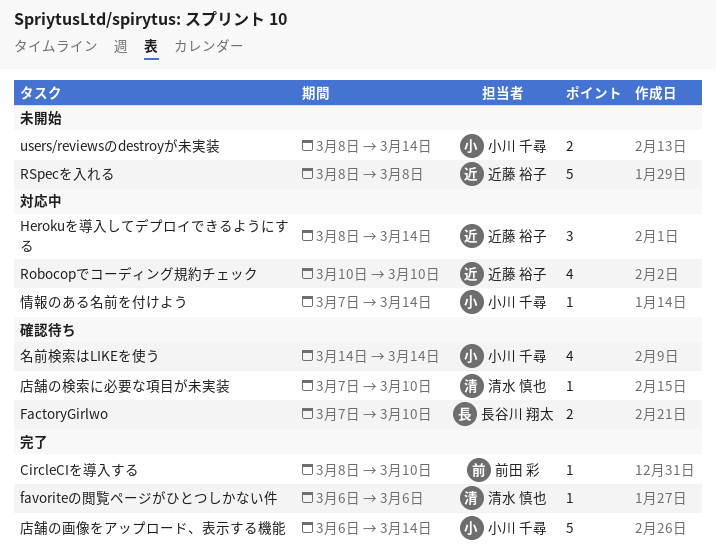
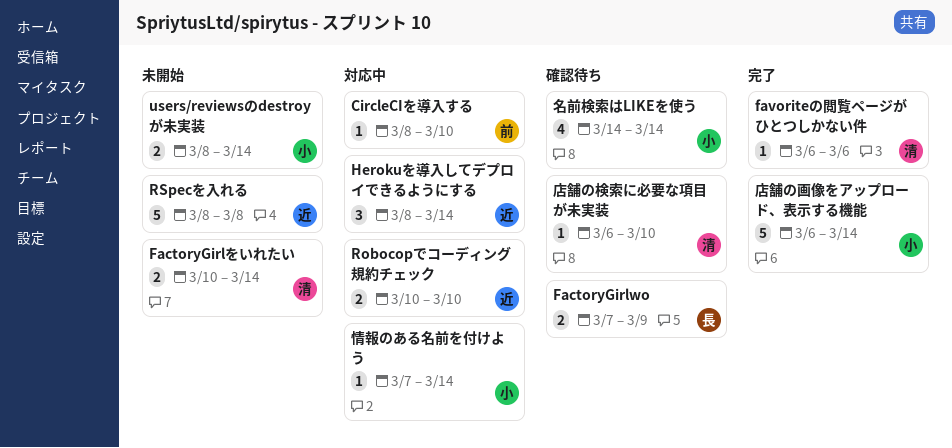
CircleCIを導入する, status: 完了 -> 対応中
FactoryGirlwo, due: Mar 10 -> Mar 9
FactoryGirlをいれたい: none -> present
Robocopでコーディング規約チェック, estimate: 4 -> 2
店舗の検索に必要な項目が未実装, start: Mar 7 -> Mar 6

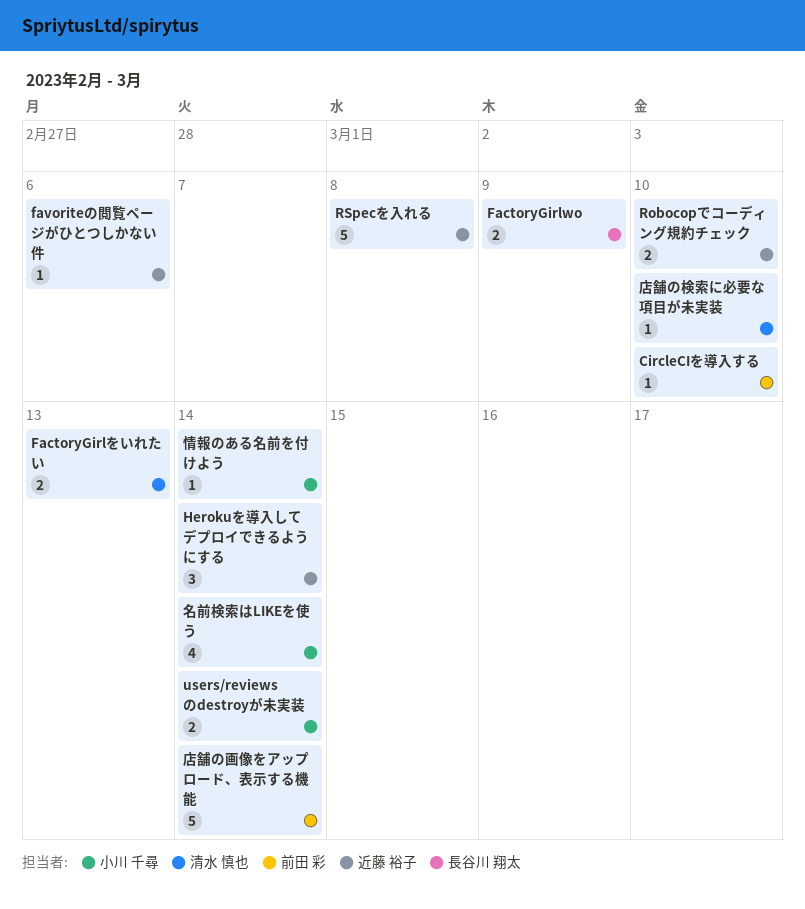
FactoryGirlをいれたい, due: Mar 14 -> Mar 13
favoriteの閲覧ページがひとつしかない件, owner: 清水 慎也 -> 近藤 裕子
店舗の画像をアップロード、表示する機能, owner: 小川 千尋 -> 前田 彩

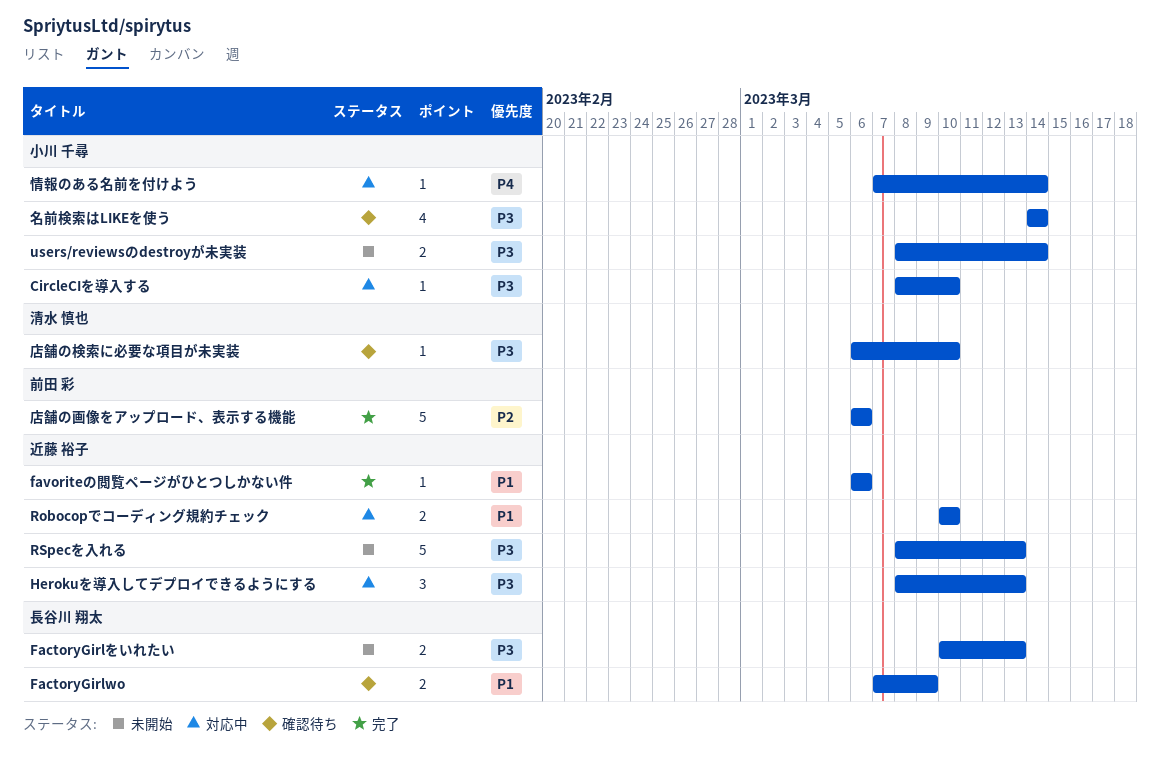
CircleCIを導入する, owner: 前田 彩 -> 小川 千尋
FactoryGirlをいれたい, owner: 清水 慎也 -> 長谷川 翔太
Herokuを導入してデプロイできるようにする, due: Mar 14 -> Mar 13
RSpecを入れる, due: Mar 8 -> Mar 13
店舗の画像をアップロード、表示する機能, due: Mar 14 -> Mar 6

